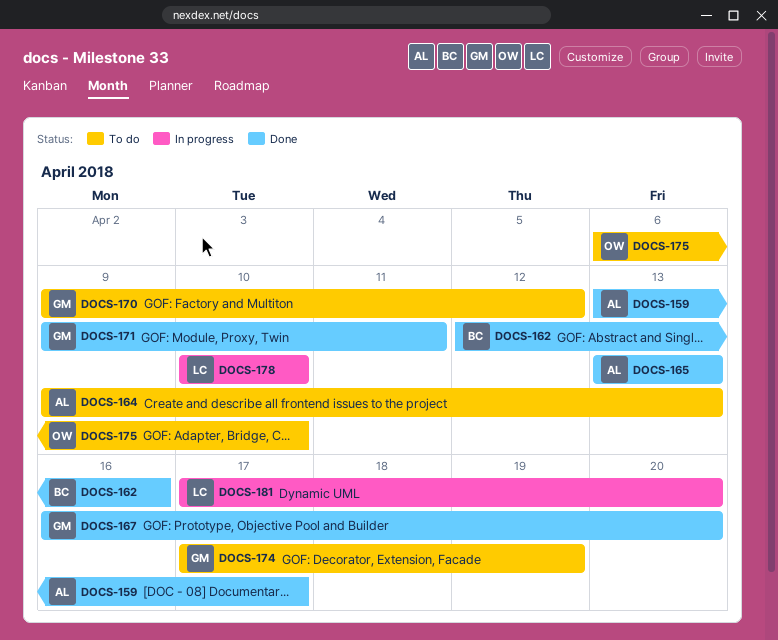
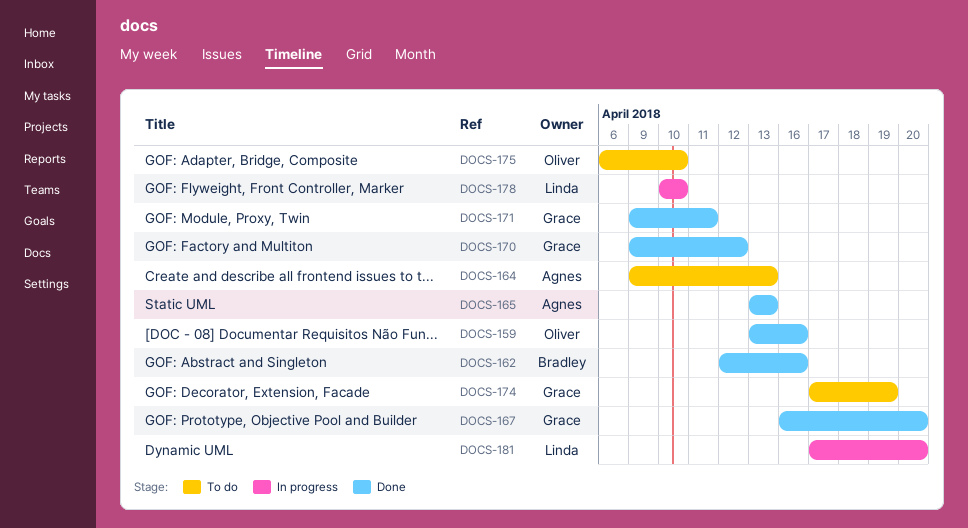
DOCS-159, owner: Agnes -> Oliver
DOCS-159, due: Apr 17 -> Apr 16
DOCS-170, status: To do -> Done

